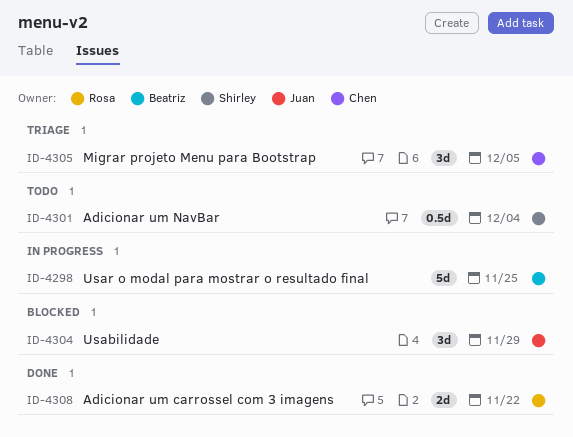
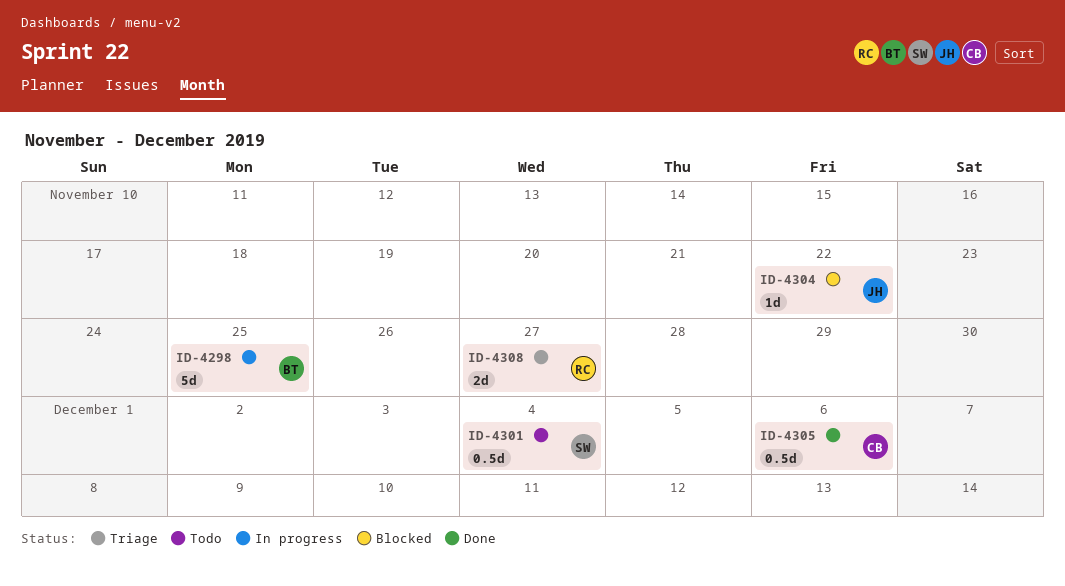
ID-4304, estimate: 3d -> 1d
ID-4304, due: Nov 29 -> Nov 22
ID-4305, status: Triage -> Done
ID-4305, estimate: 3d -> 0.5d
ID-4305, due: Dec 5 -> Dec 6
ID-4308, status: Done -> Triage
ID-4308, due: Nov 22 -> Nov 27

